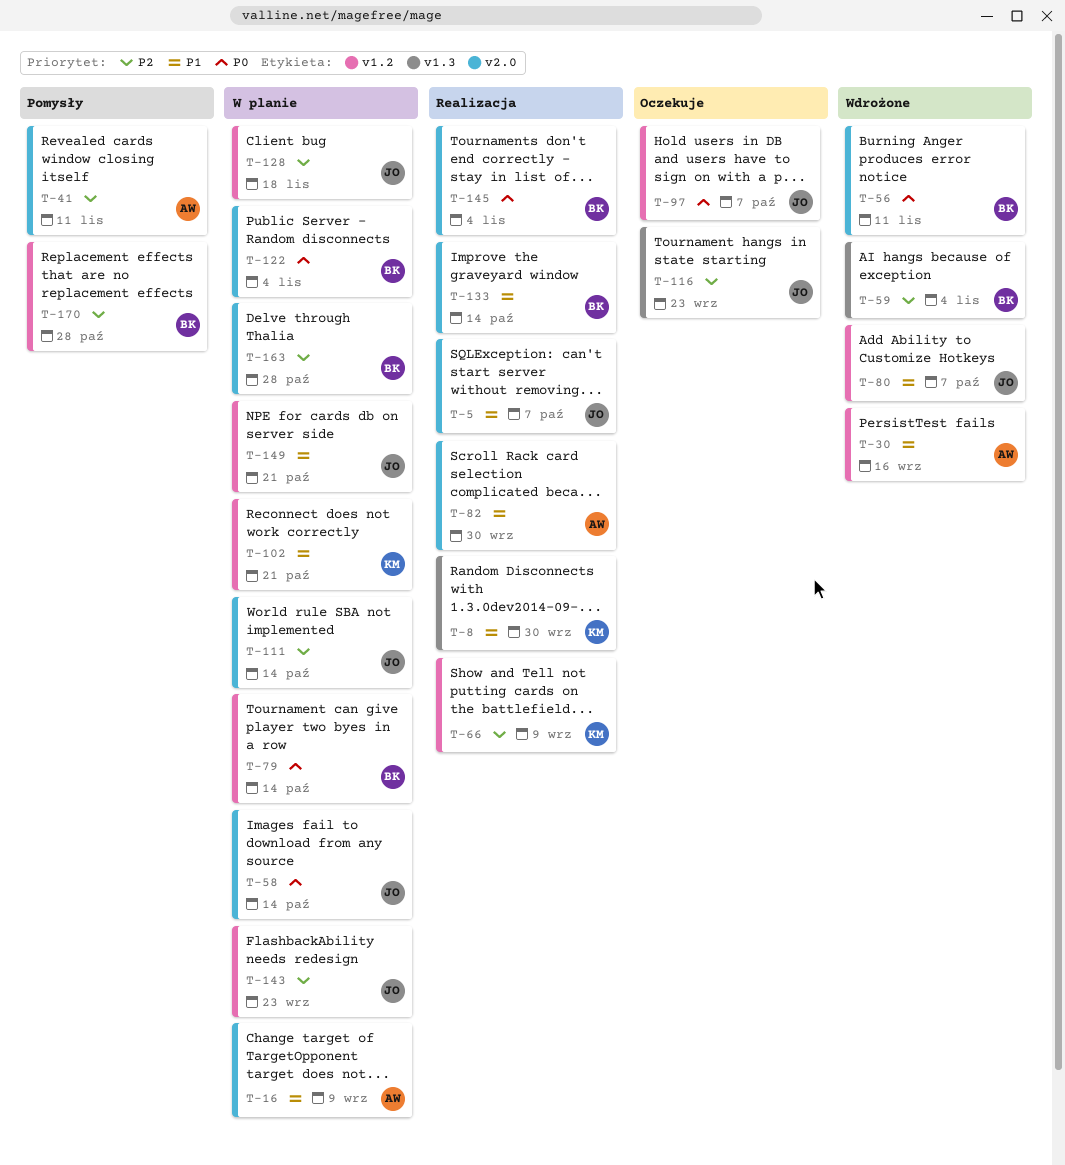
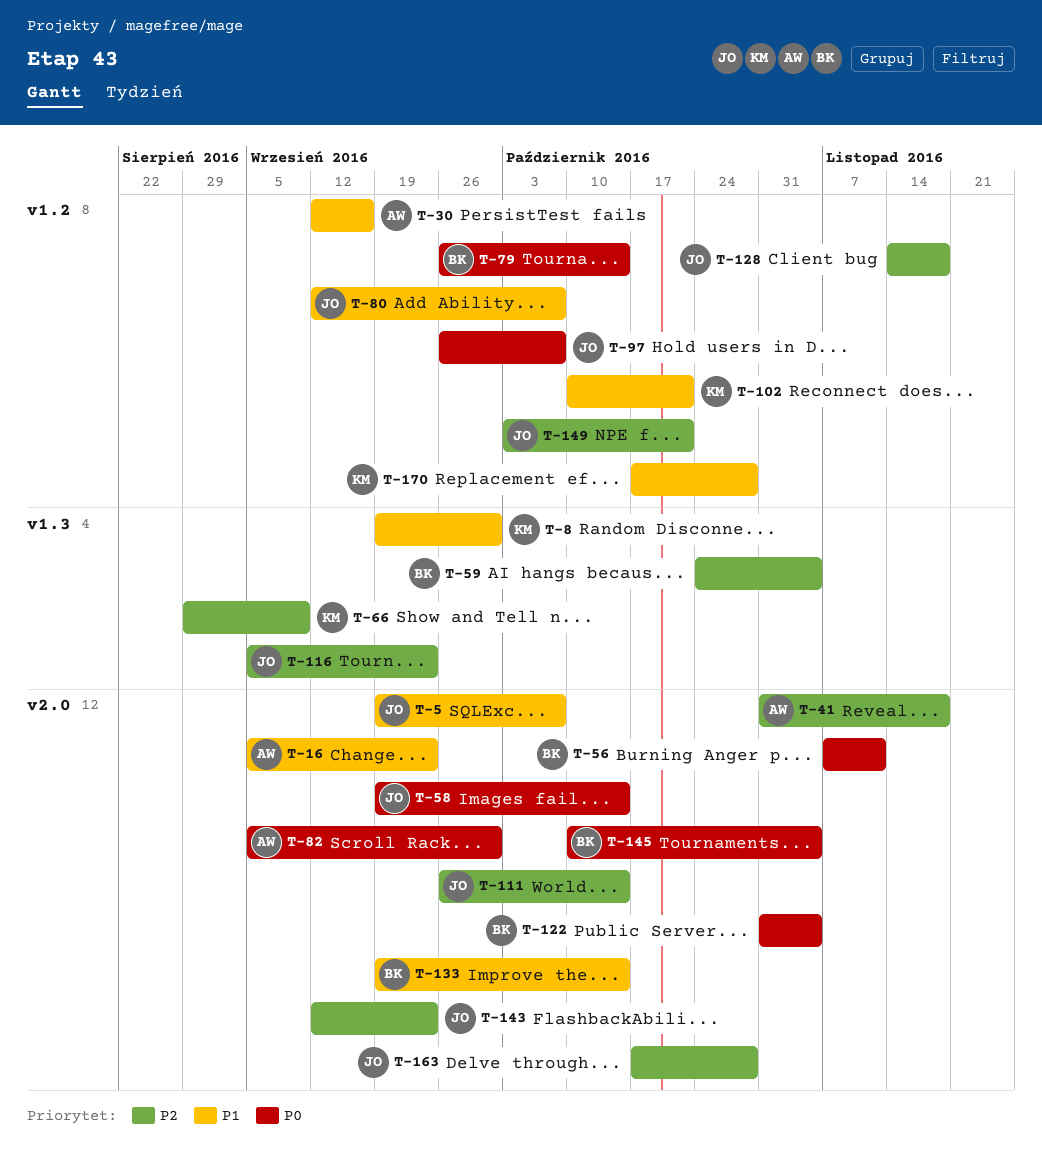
T-16, due: Sep 9 -> Sep 23
T-41, due: Nov 11 -> Nov 18
T-66, label: v1.2 -> v1.3
T-82, priority: P1 -> P0
T-143, label: v1.2 -> v2.0
T-149, priority: P1 -> P2
T-163, owner: BK -> JO
T-170, owner: BK -> KM
T-170, priority: P2 -> P1

